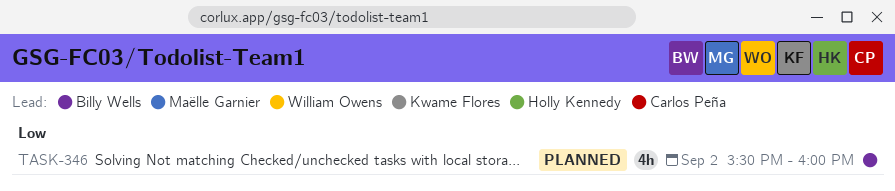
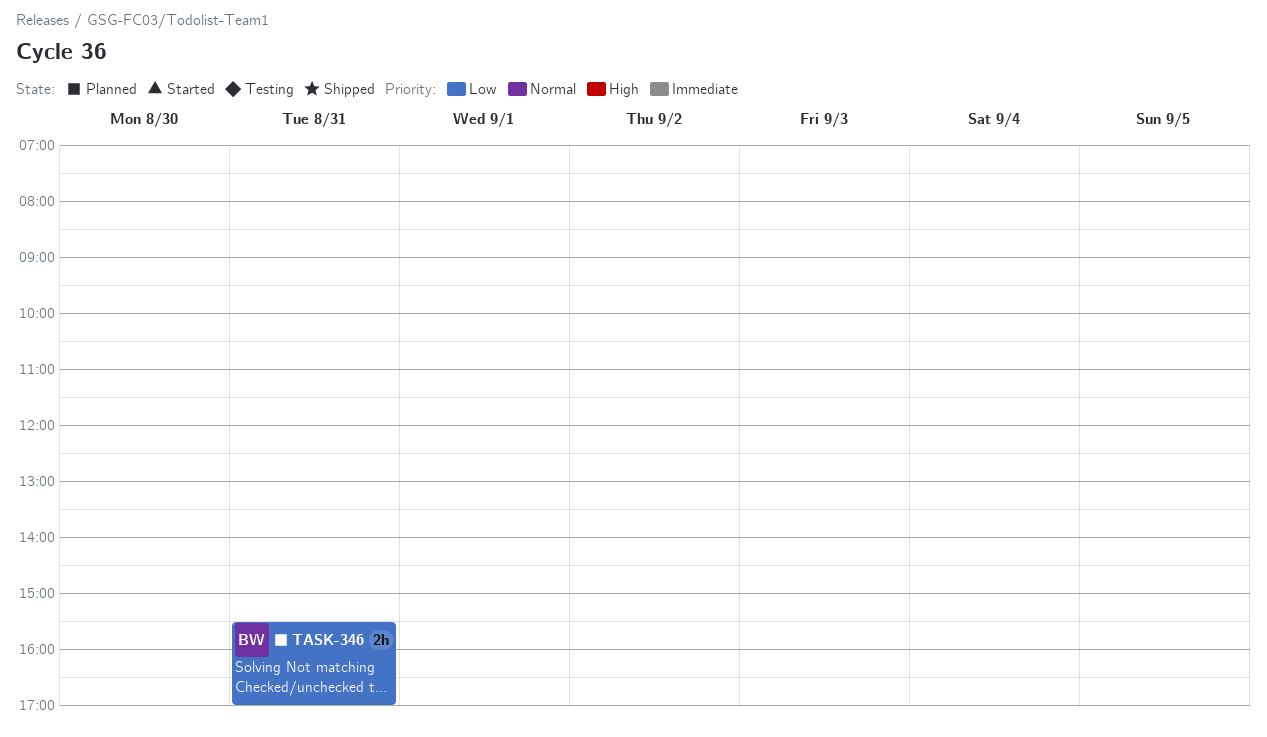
TASK-346, estimate: 4h -> 2h
TASK-346, day: Sep 2 -> Aug 31
TASK-346, ends: 16:00 -> 17:00

